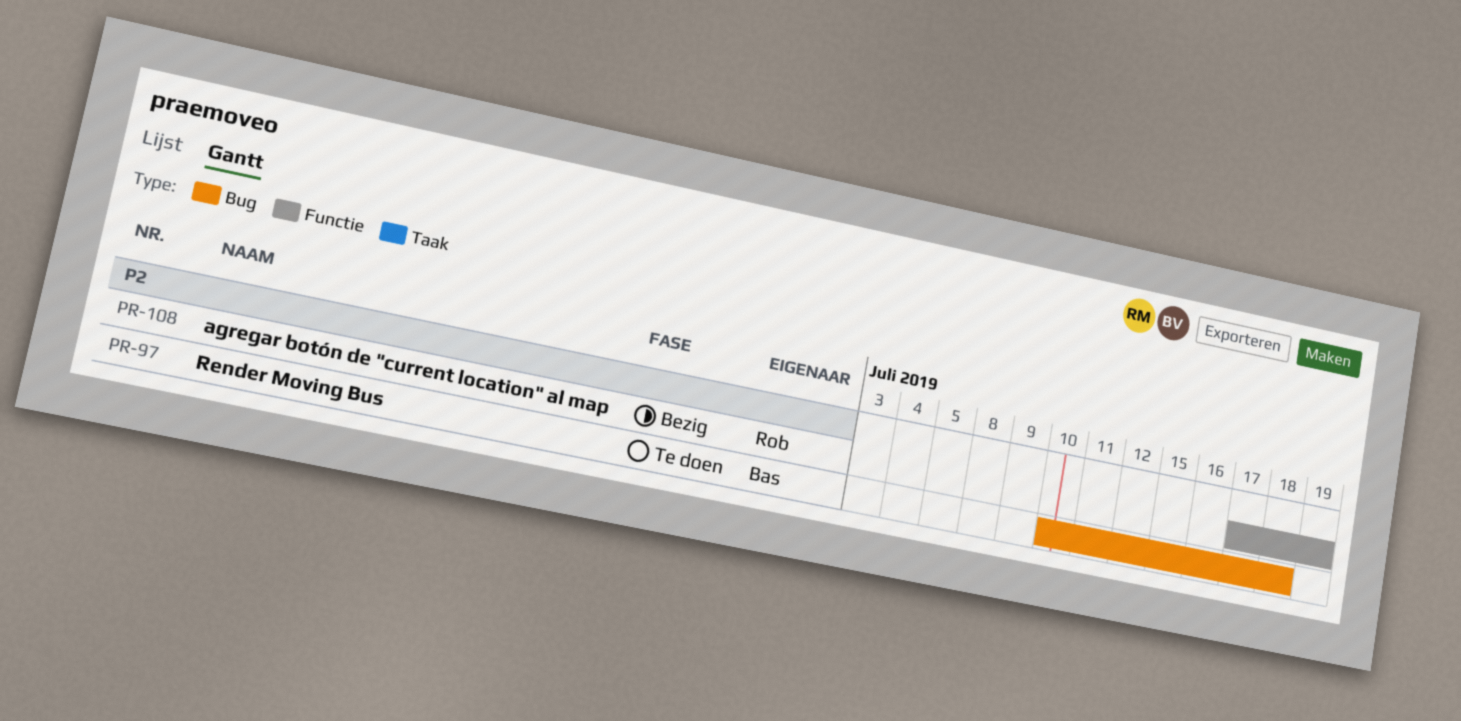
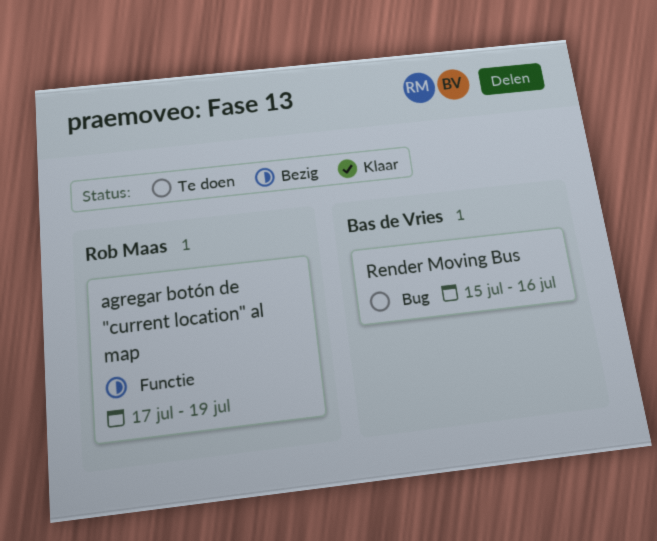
Render Moving Bus, start: Jul 10 -> Jul 15
Render Moving Bus, due: Jul 18 -> Jul 16

